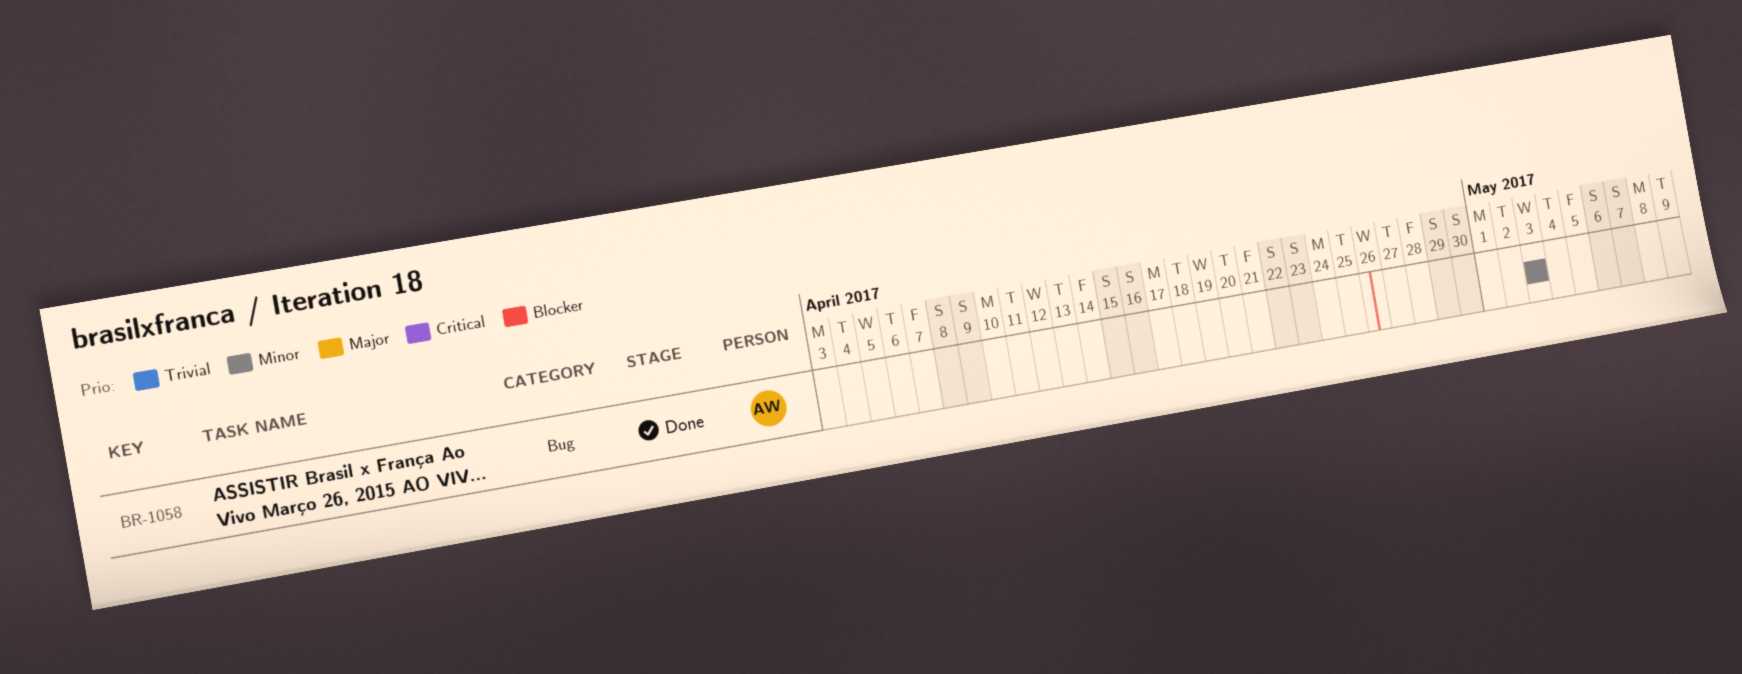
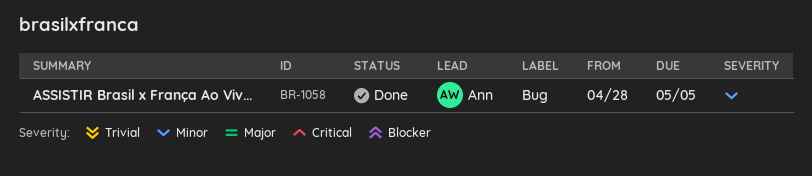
BR-1058, start: May 3 -> Apr 28
BR-1058, due: May 3 -> May 5

